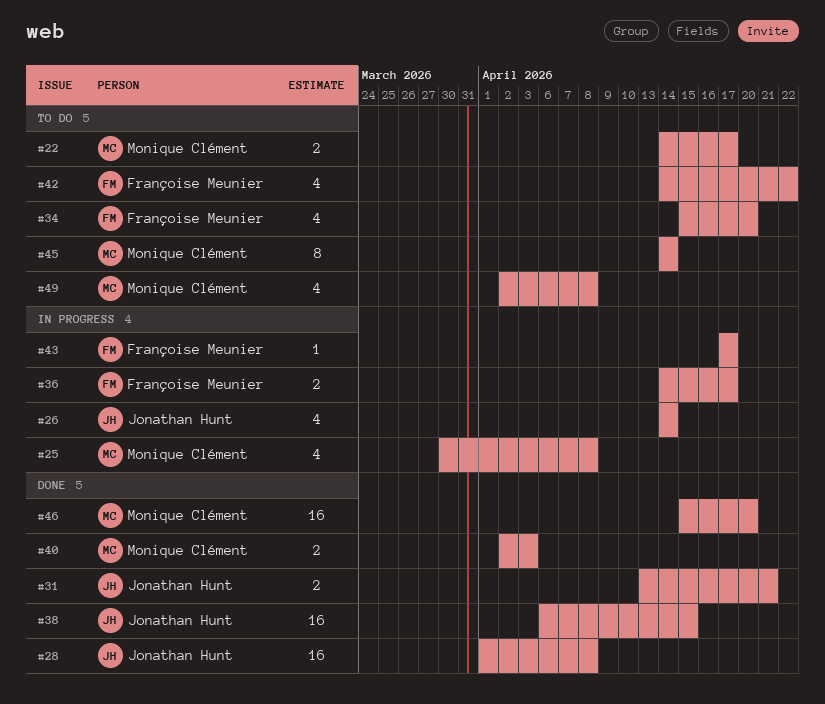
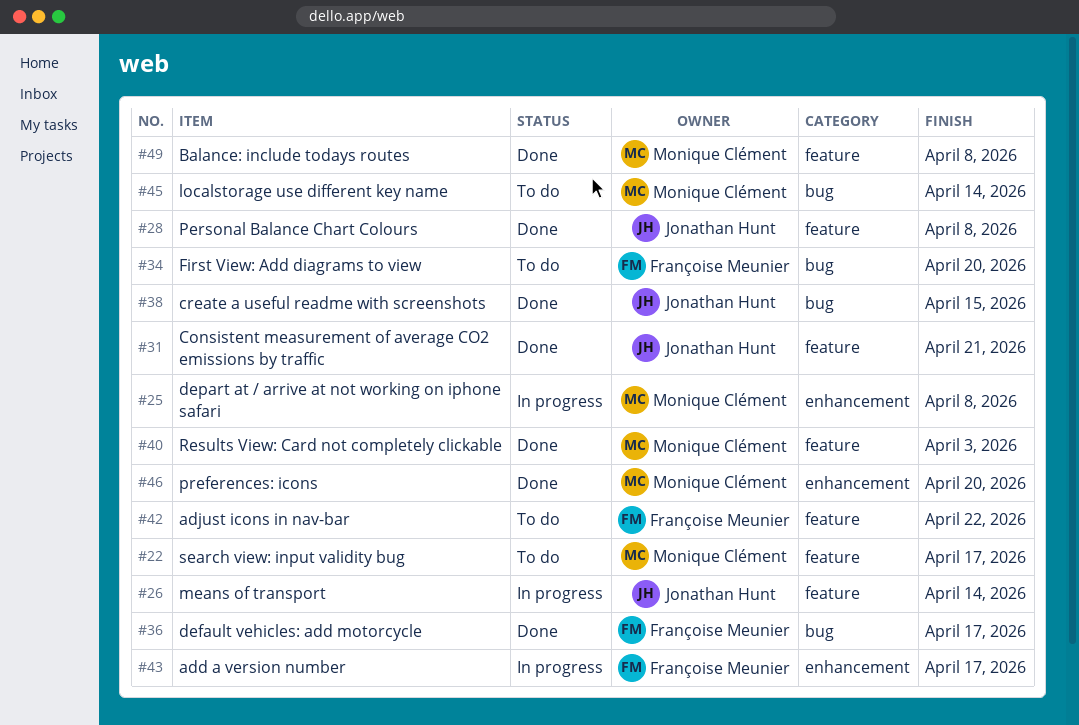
#36, status: In progress -> Done
#49, status: To do -> Done

